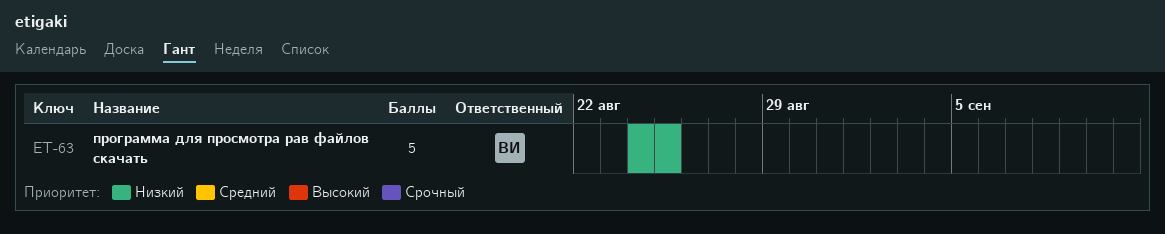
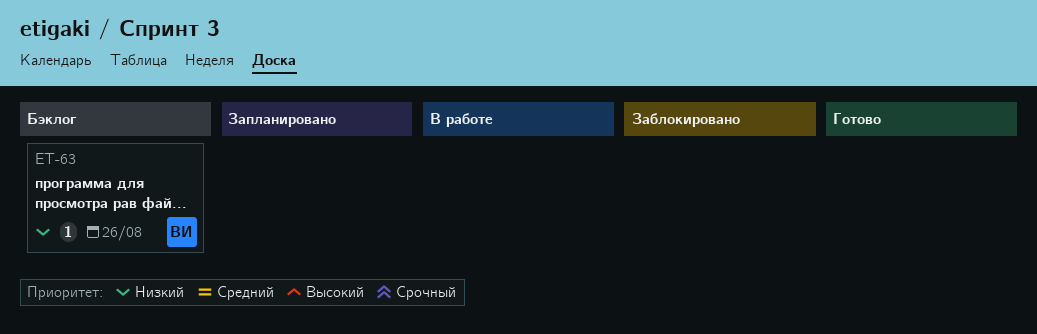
ET-63, estimate: 5 -> 1
ET-63, due: Aug 25 -> Aug 26

